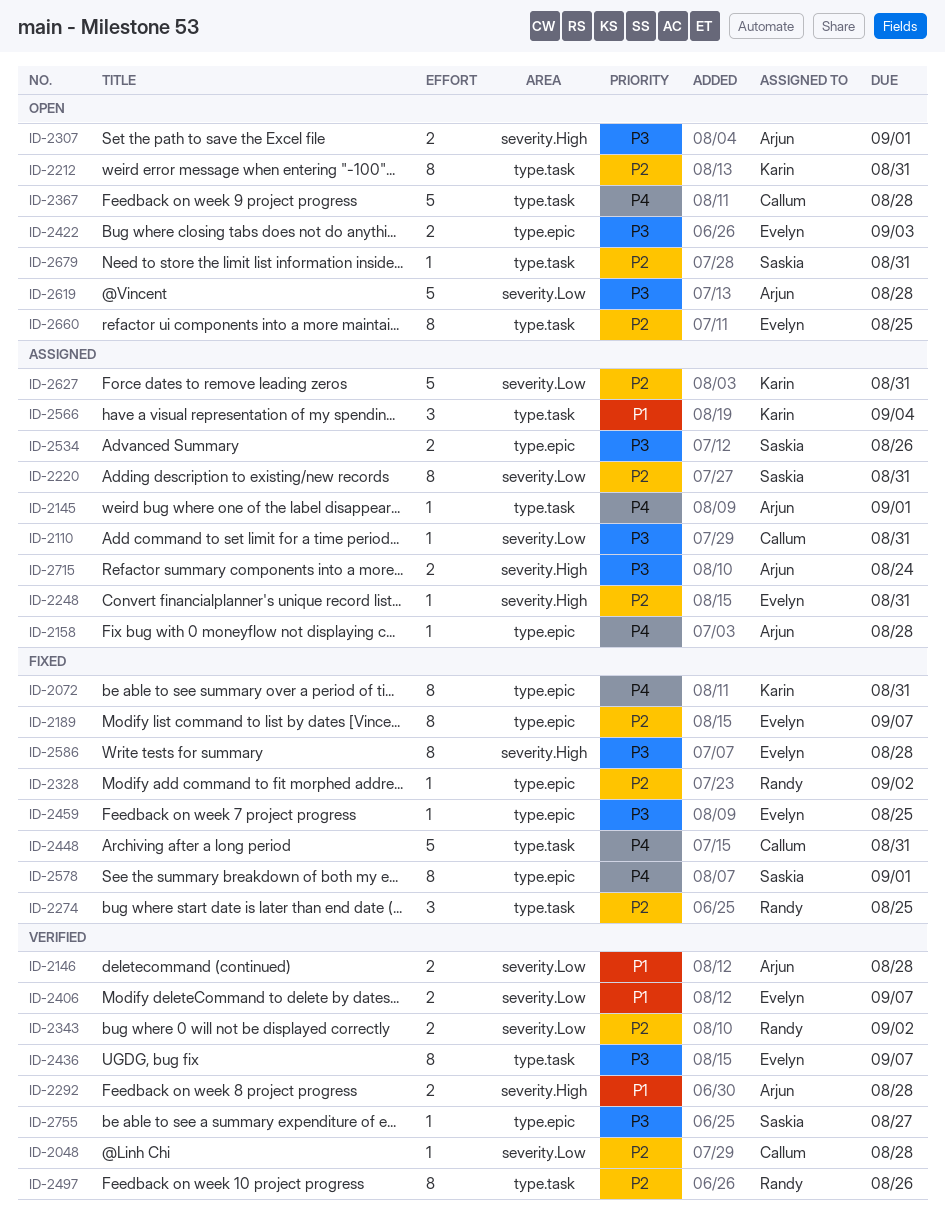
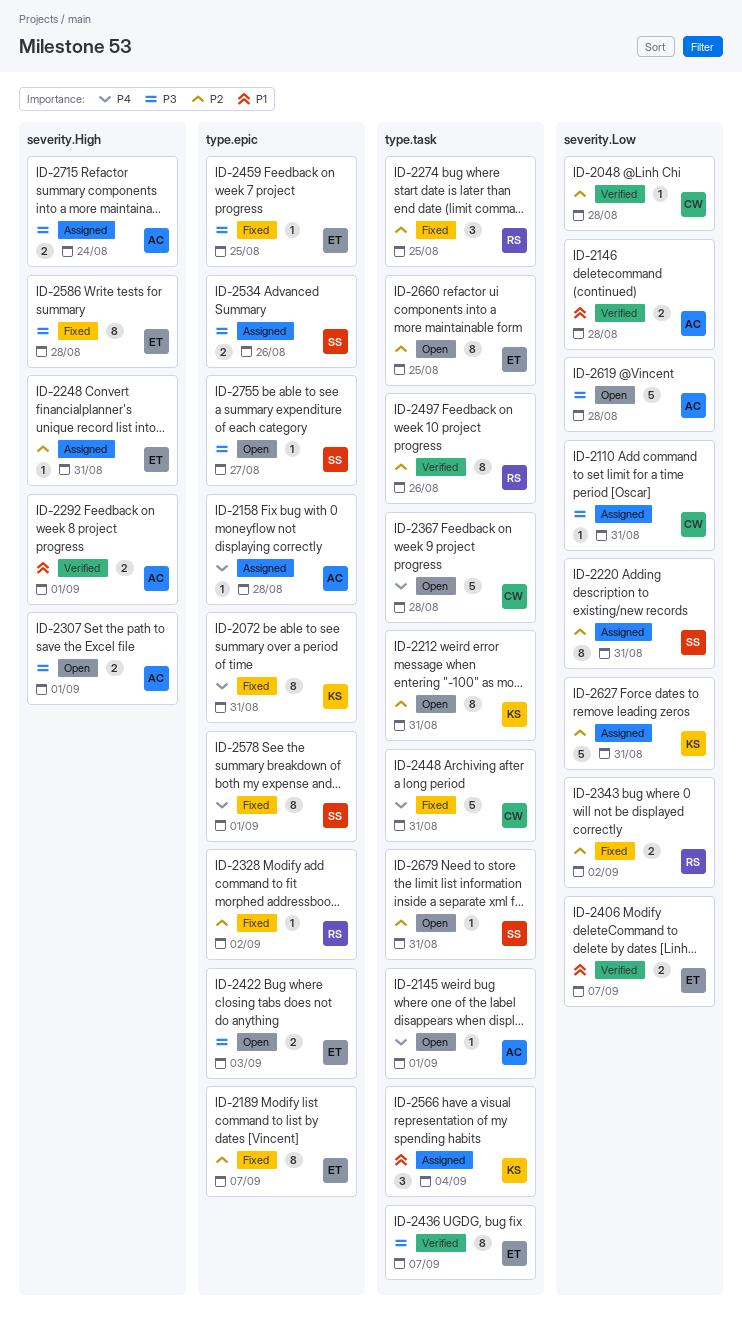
ID-2145, status: Assigned -> Open
ID-2292, due: Aug 28 -> Sep 1
ID-2343, status: Verified -> Fixed
ID-2755, status: Verified -> Open

